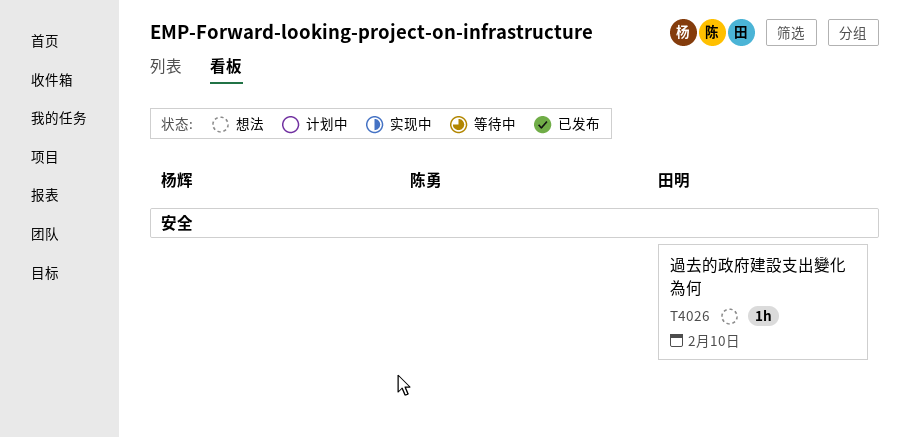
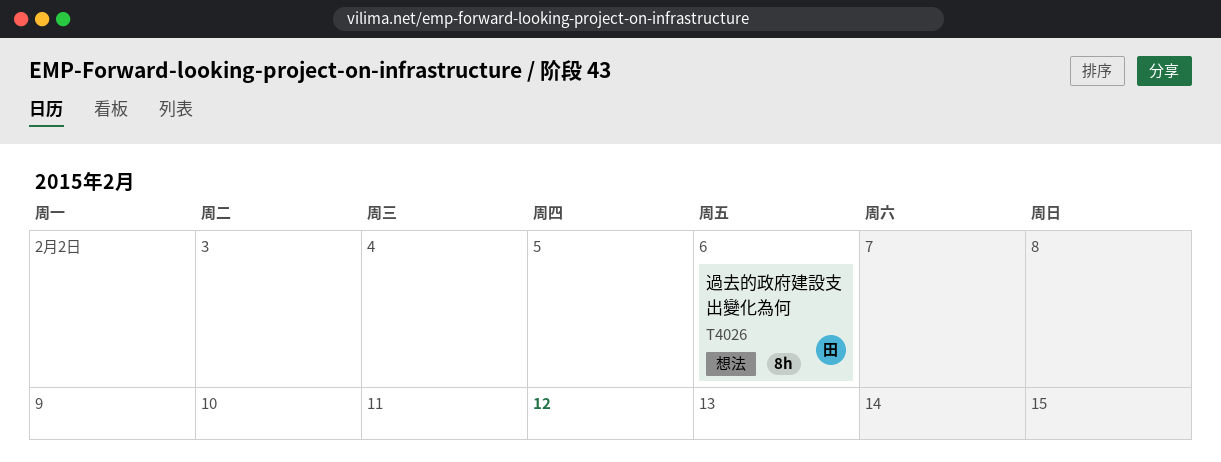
T4026, estimate: 1h -> 8h
T4026, due: Feb 10 -> Feb 6

